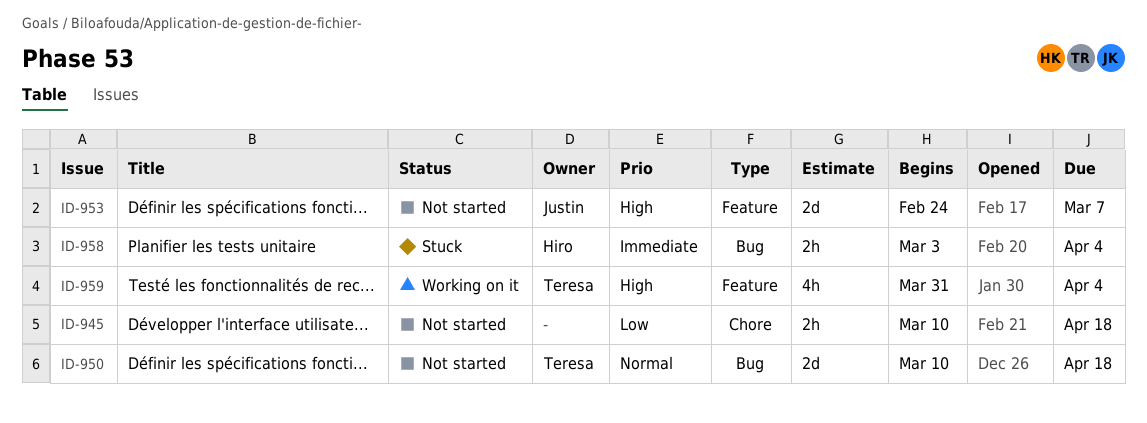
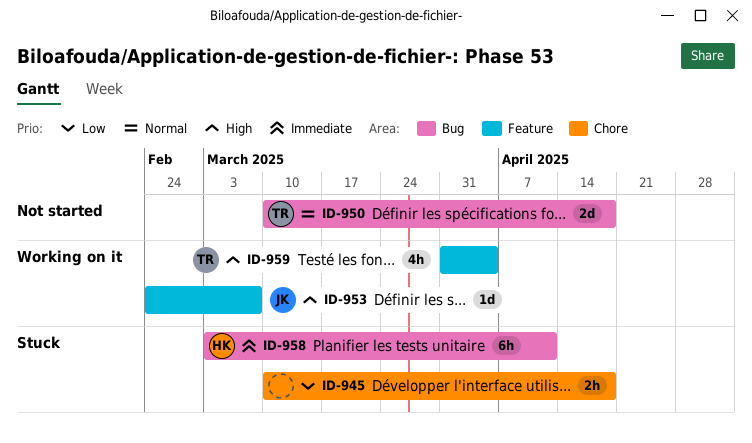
ID-945, status: Not started -> Stuck
ID-953, status: Not started -> Working on it
ID-953, estimate: 2d -> 1d
ID-958, estimate: 2h -> 6h
ID-958, due: Apr 4 -> Apr 11

